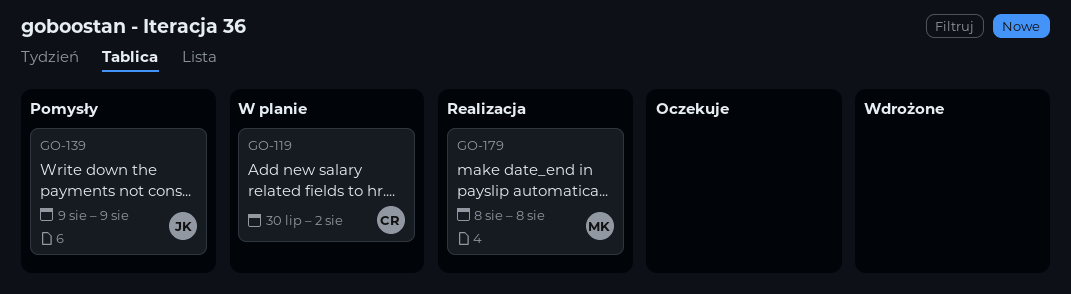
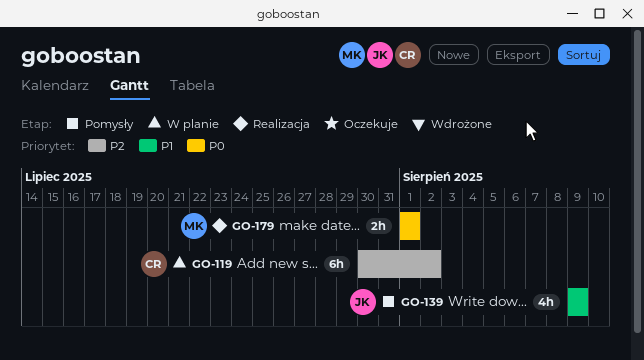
GO-179, start: Aug 8 -> Aug 1
GO-179, due: Aug 8 -> Aug 1

